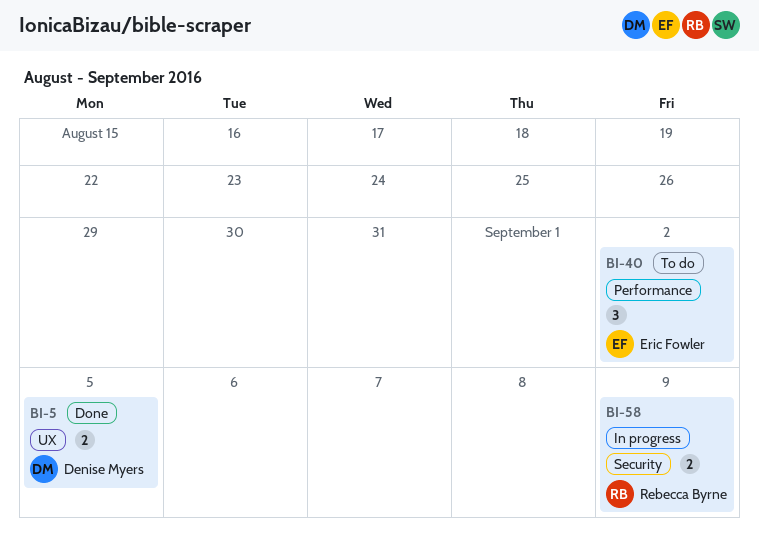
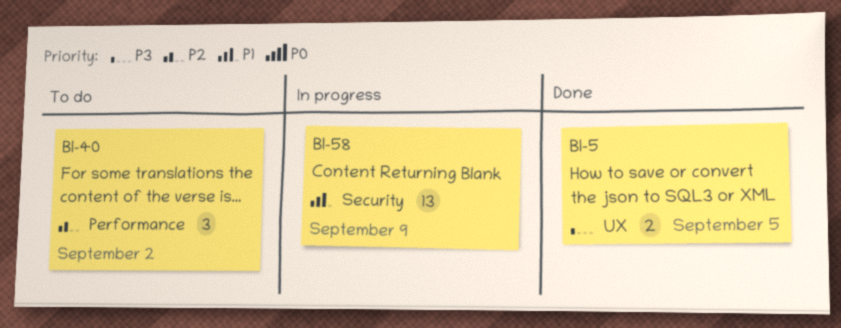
BI-58, estimate: 2 -> 13

